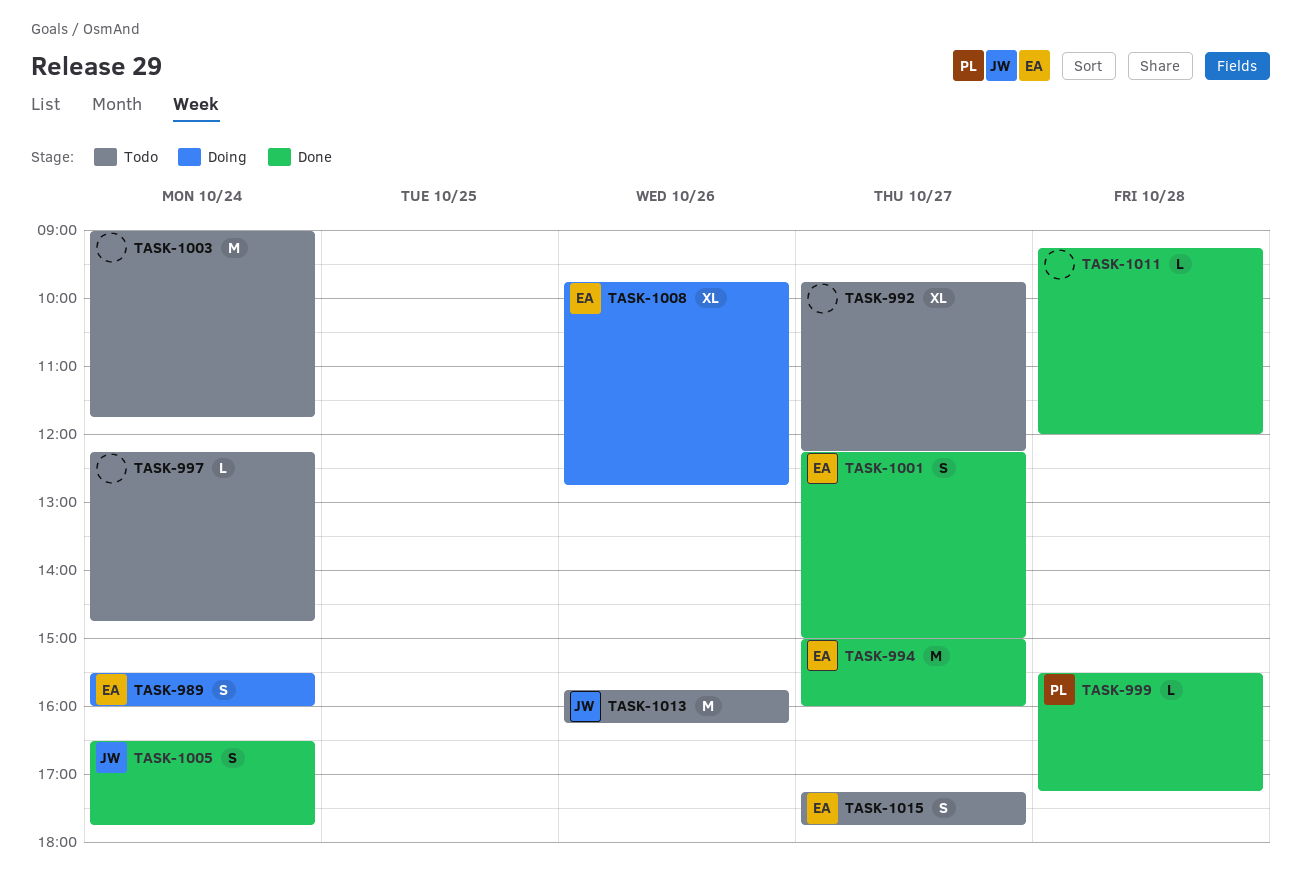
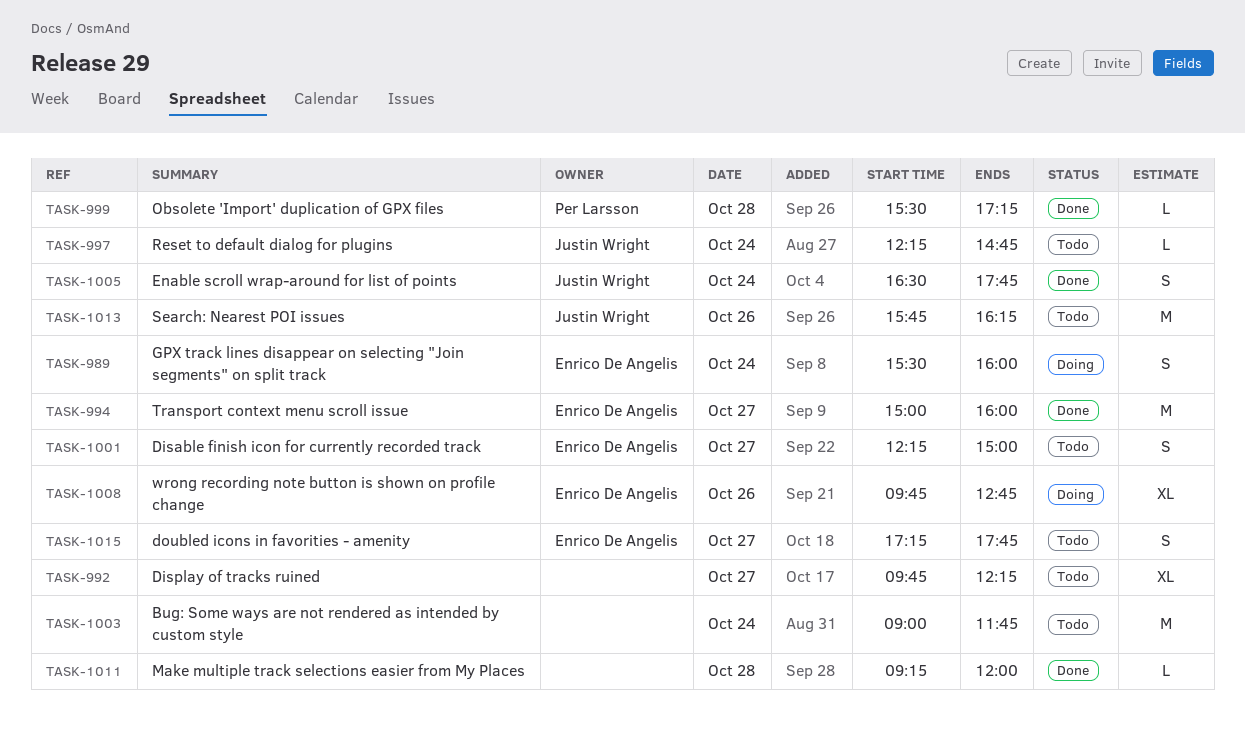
TASK-997, owner: none -> Justin Wright
TASK-1001, status: Done -> Todo

